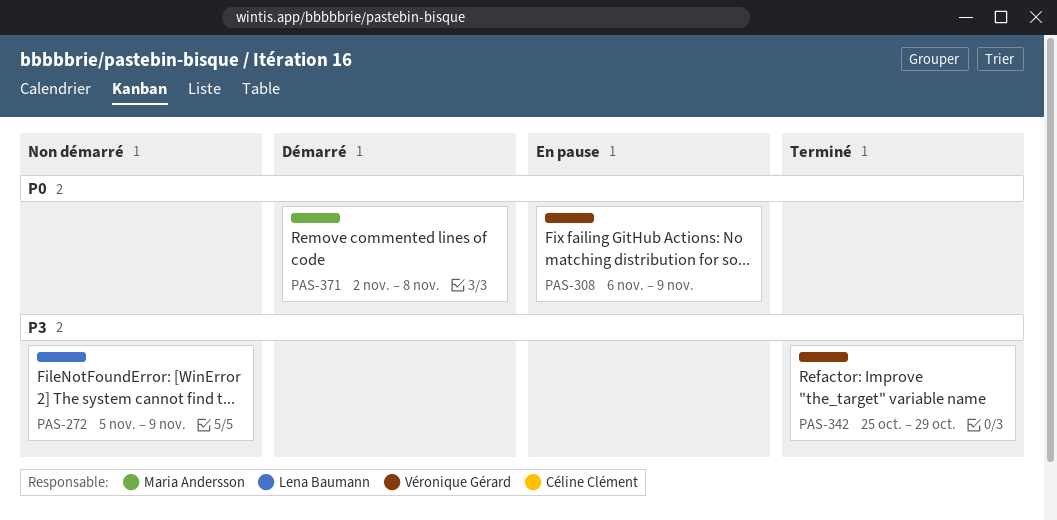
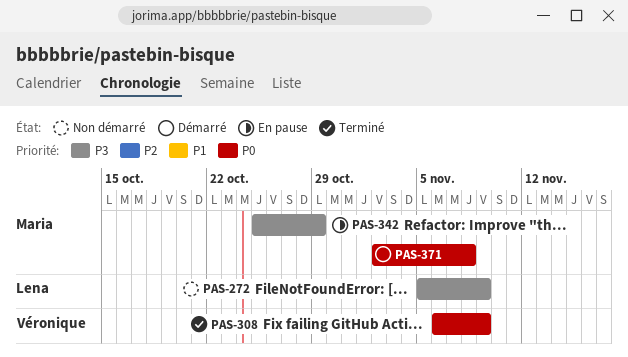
PAS-308, status: En pause -> Terminé
PAS-342, status: Terminé -> En pause
PAS-342, owner: Véronique Gérard -> Maria Andersson

